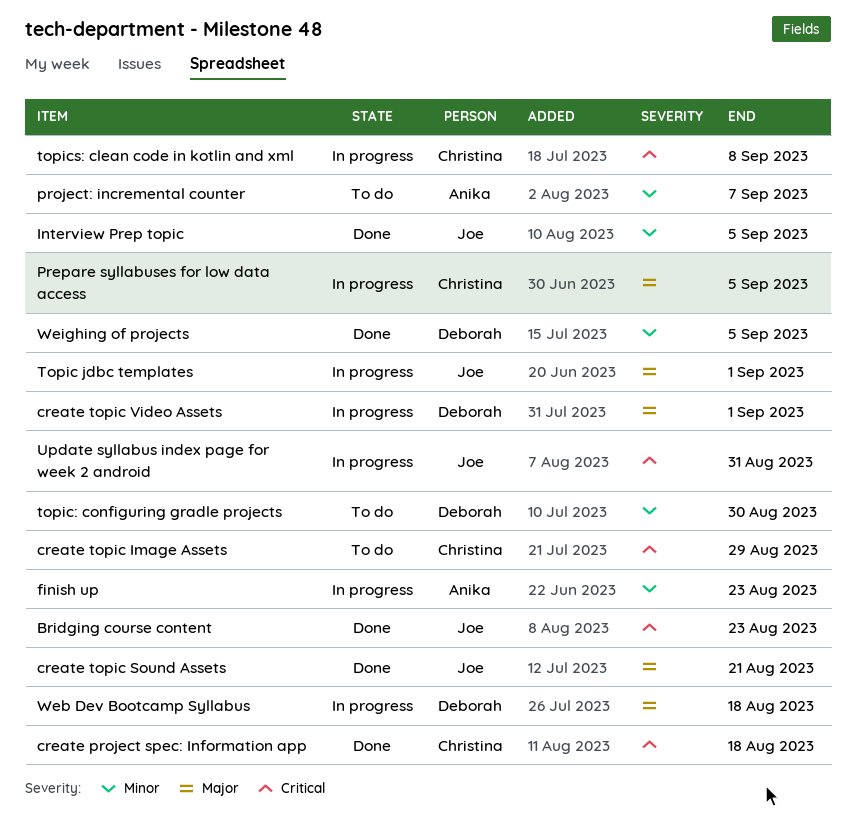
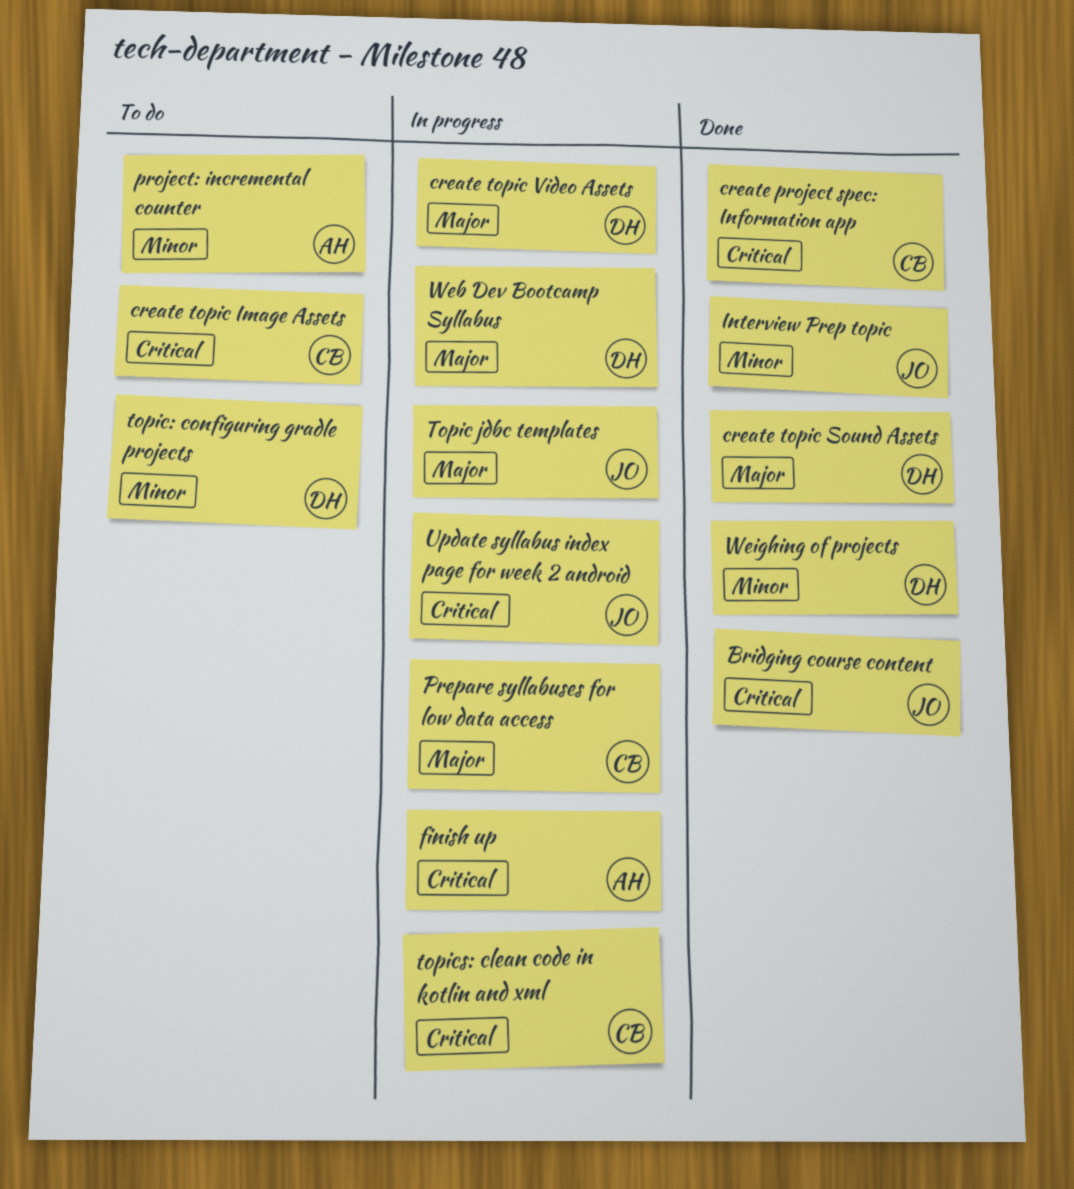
create topic Sound Assets, owner: Joe -> Deborah
finish up, priority: Minor -> Critical

